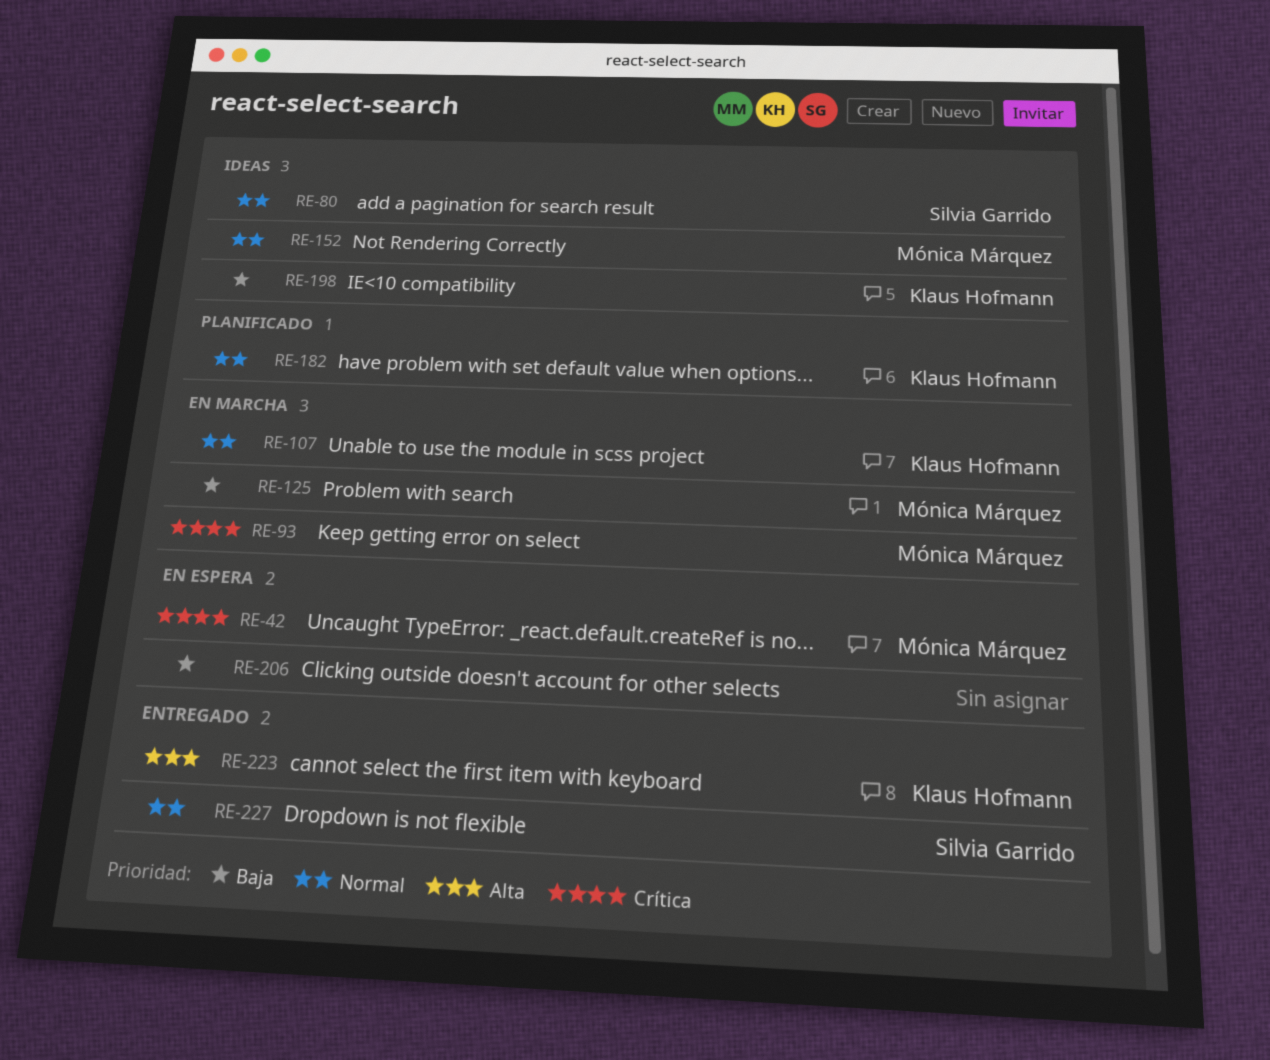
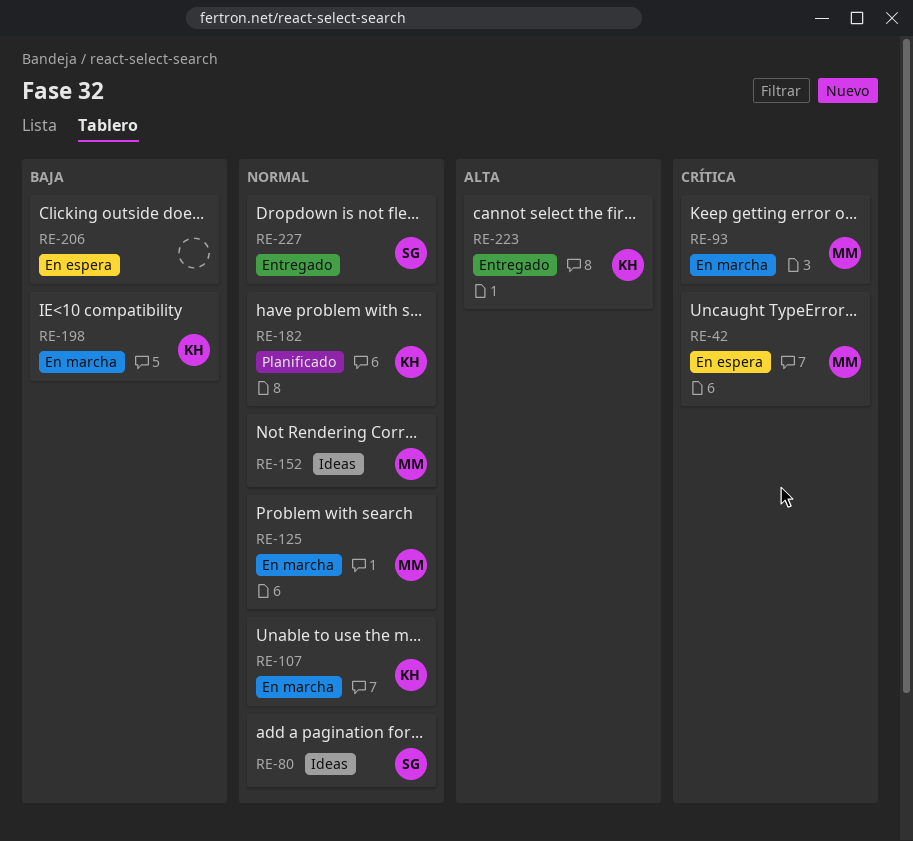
RE-125, priority: Baja -> Normal
RE-198, status: Ideas -> En marcha

